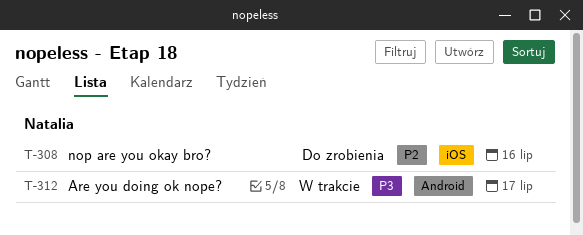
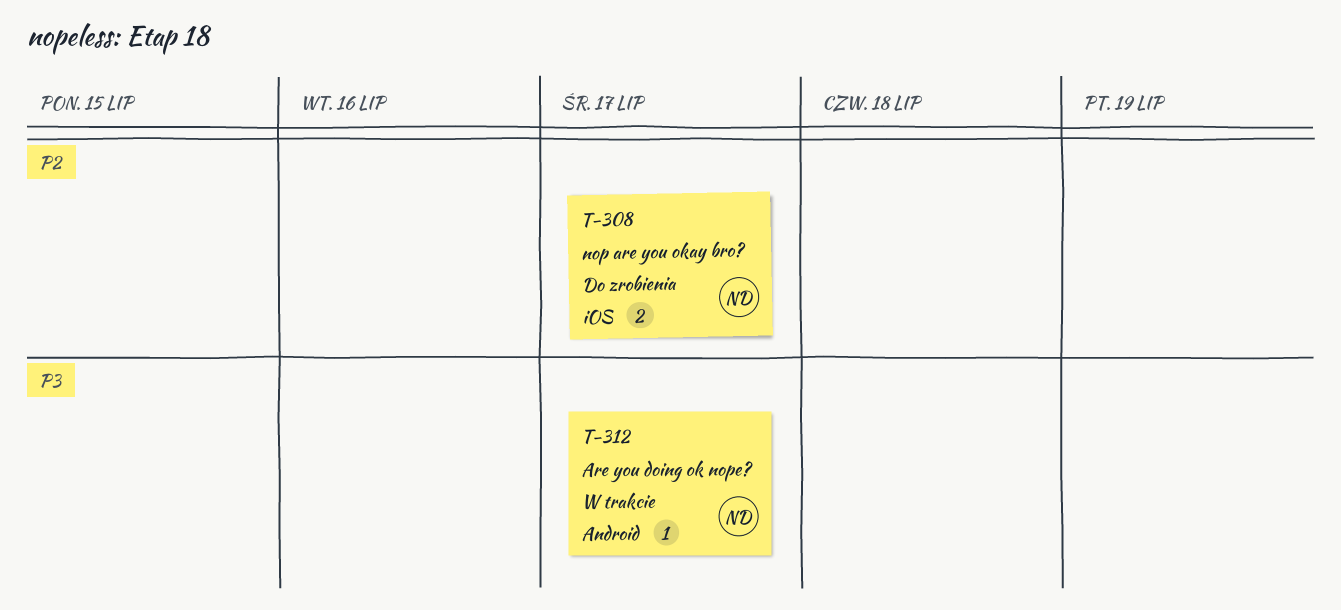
T-308, due: Jul 16 -> Jul 17

